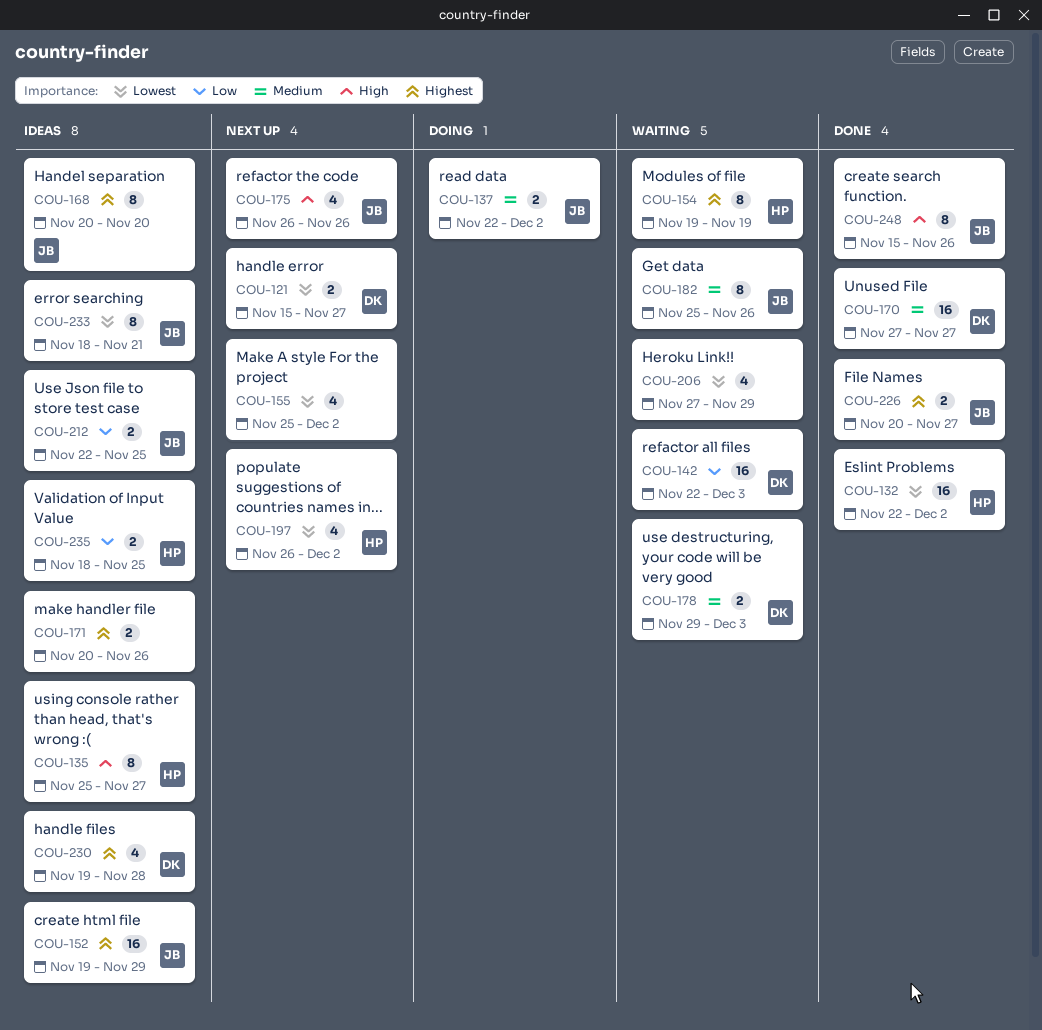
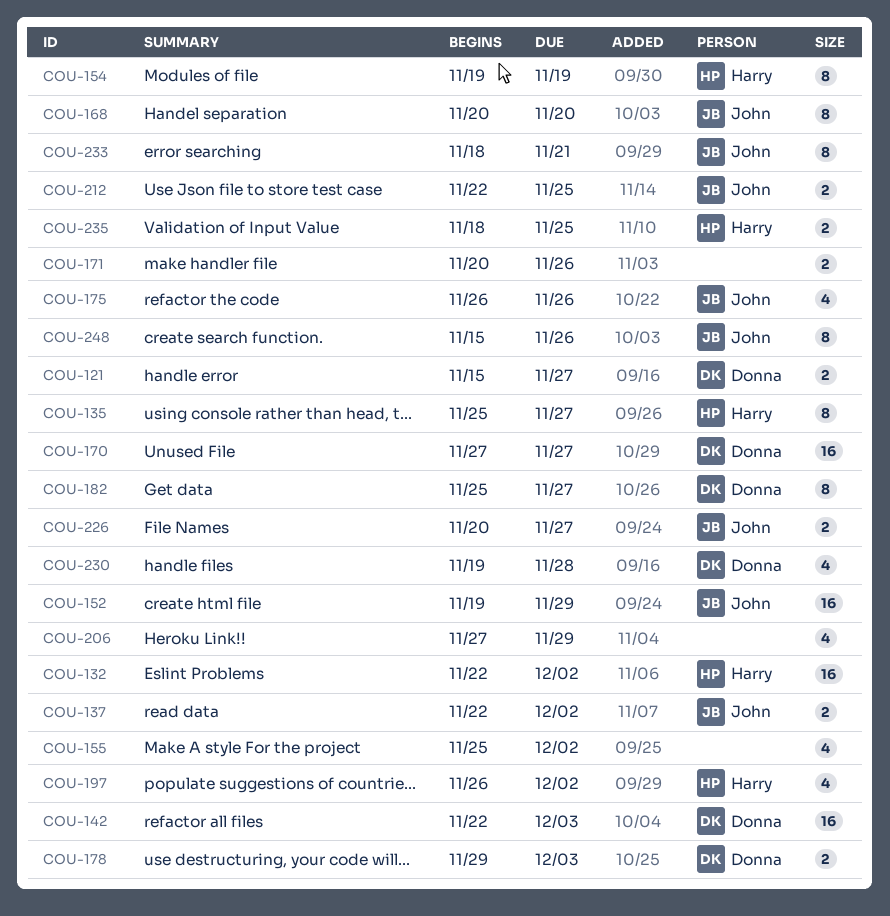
COU-182, owner: John -> Donna
COU-182, due: Nov 26 -> Nov 27

